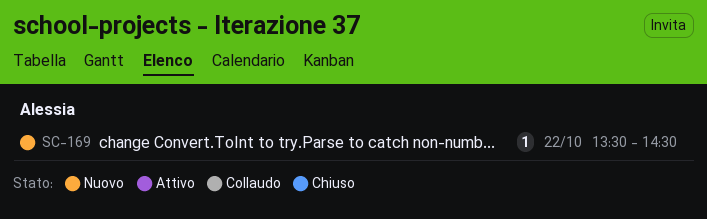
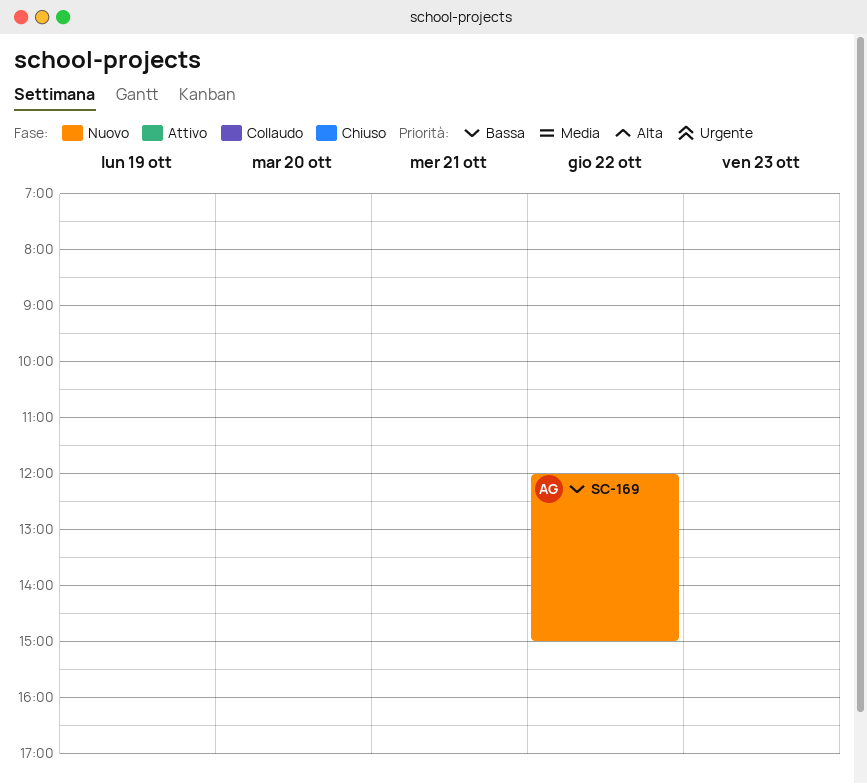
SC-169, begins: 13:30 -> 12:00
SC-169, ends: 14:30 -> 15:00

